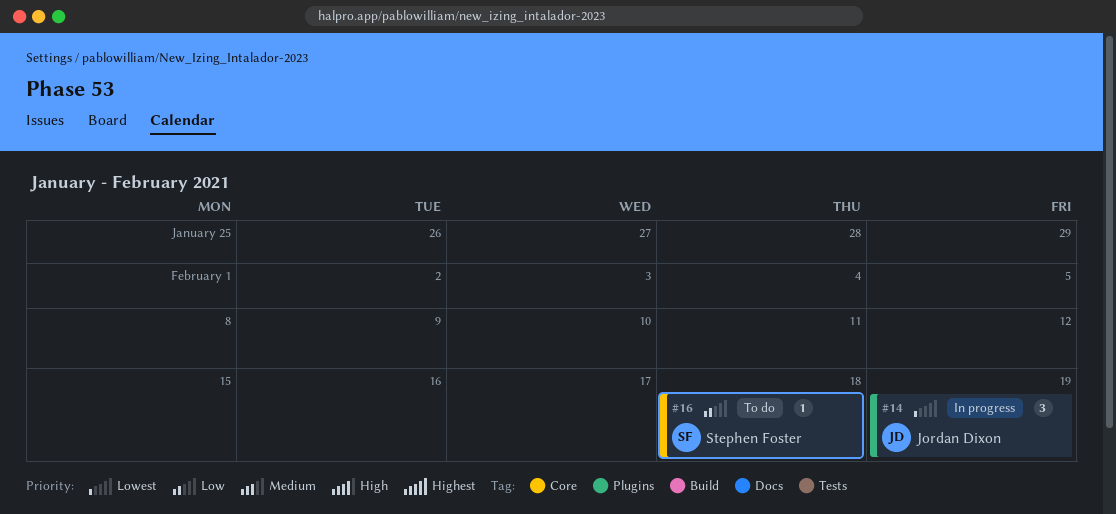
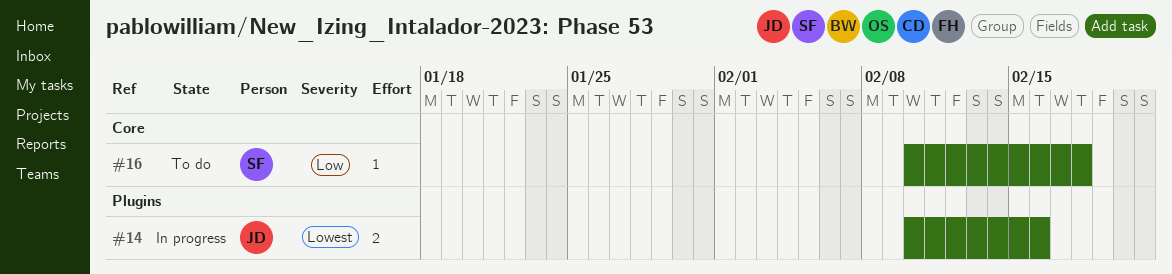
#14, estimate: 3 -> 2
#14, due: Feb 19 -> Feb 16

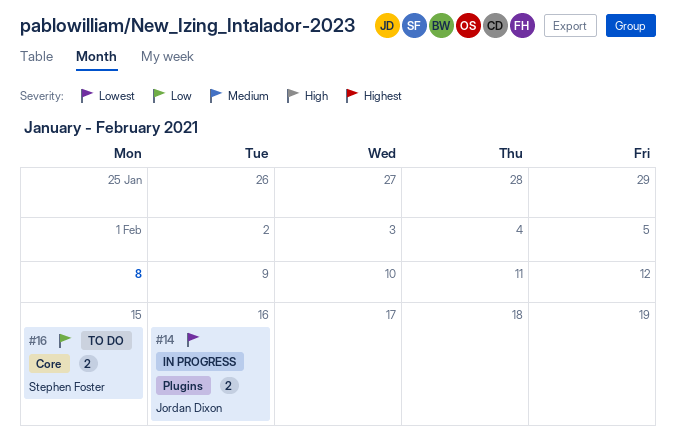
#16, estimate: 1 -> 2
#16, due: Feb 18 -> Feb 15

